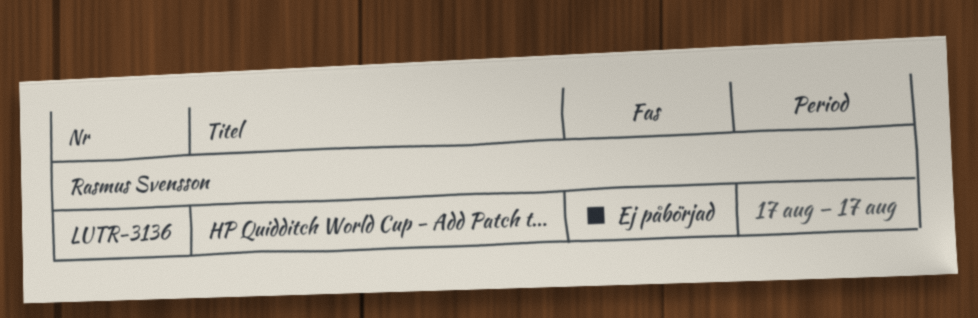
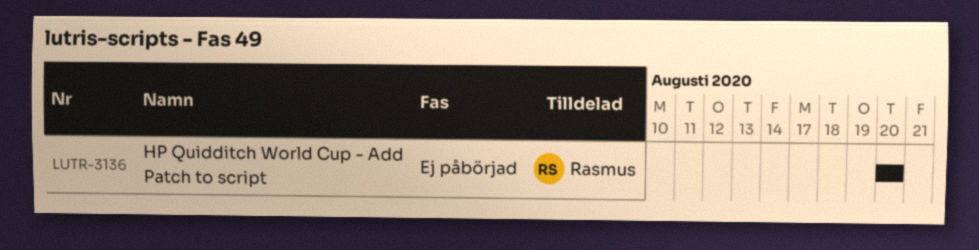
LUTR-3136, start: Aug 17 -> Aug 20
LUTR-3136, due: Aug 17 -> Aug 20

